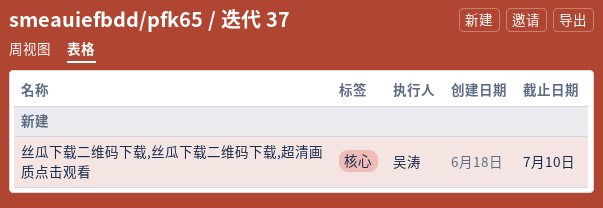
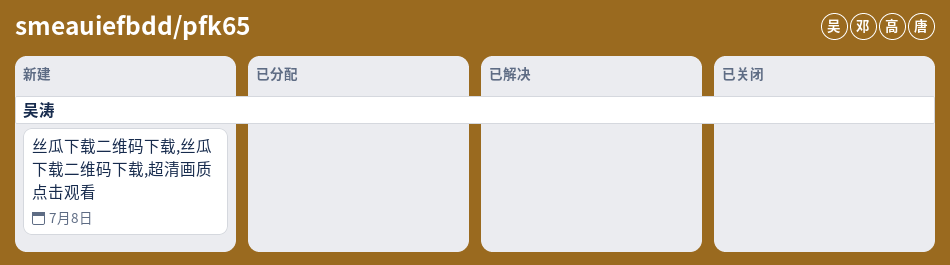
丝瓜下载二维码下载,丝瓜下载二维码下载,超清画质点击观看, due: Jul 10 -> Jul 8

